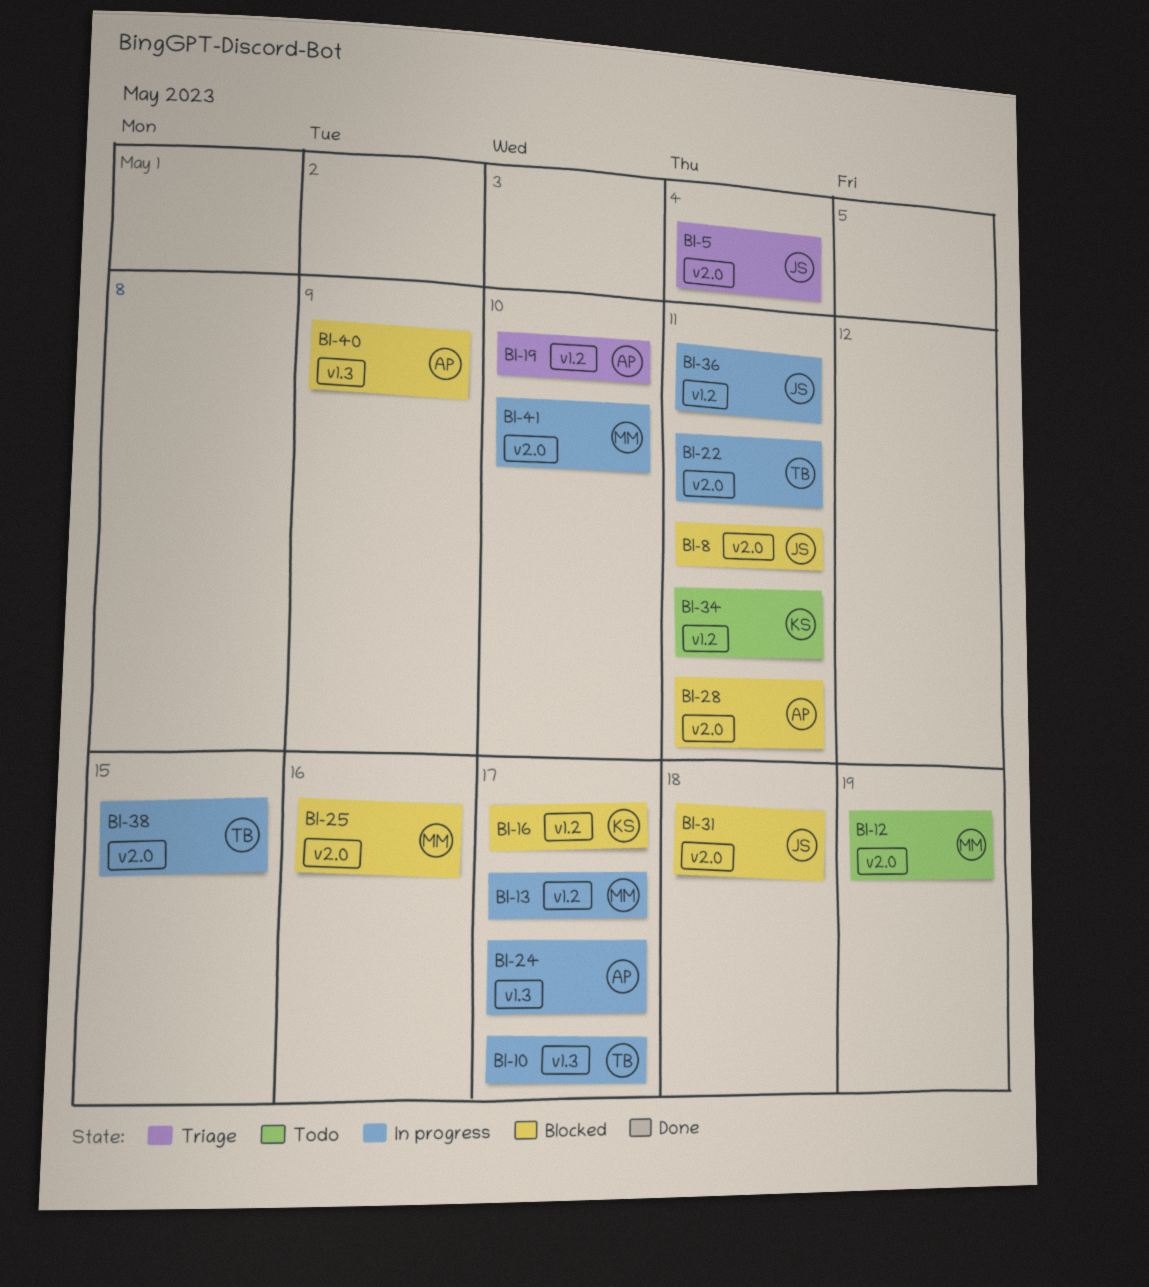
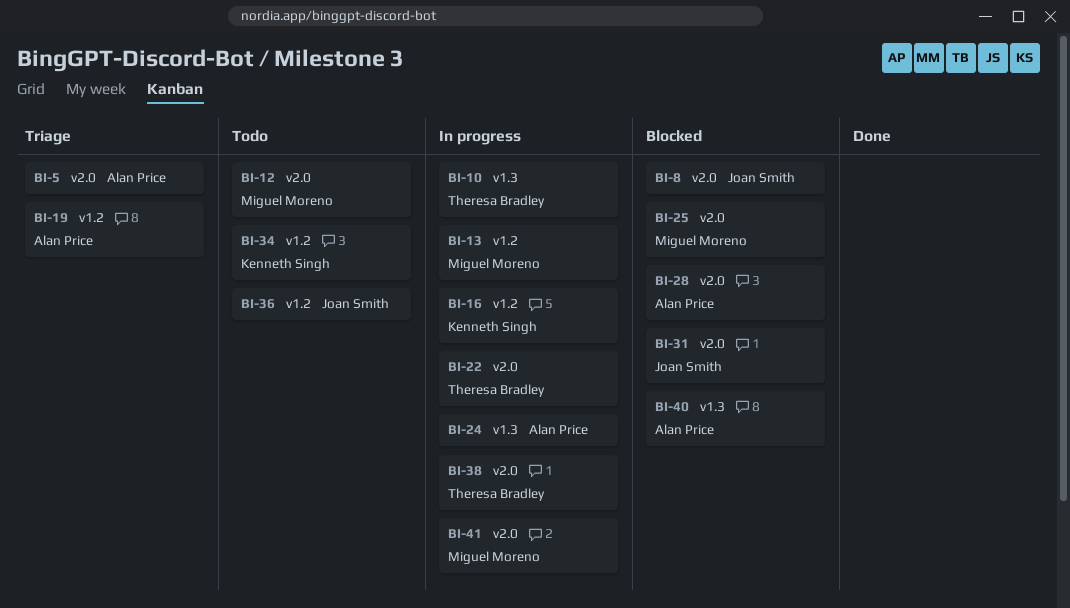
BI-5, owner: Joan Smith -> Alan Price
BI-16, status: Blocked -> In progress
BI-36, status: In progress -> Todo

